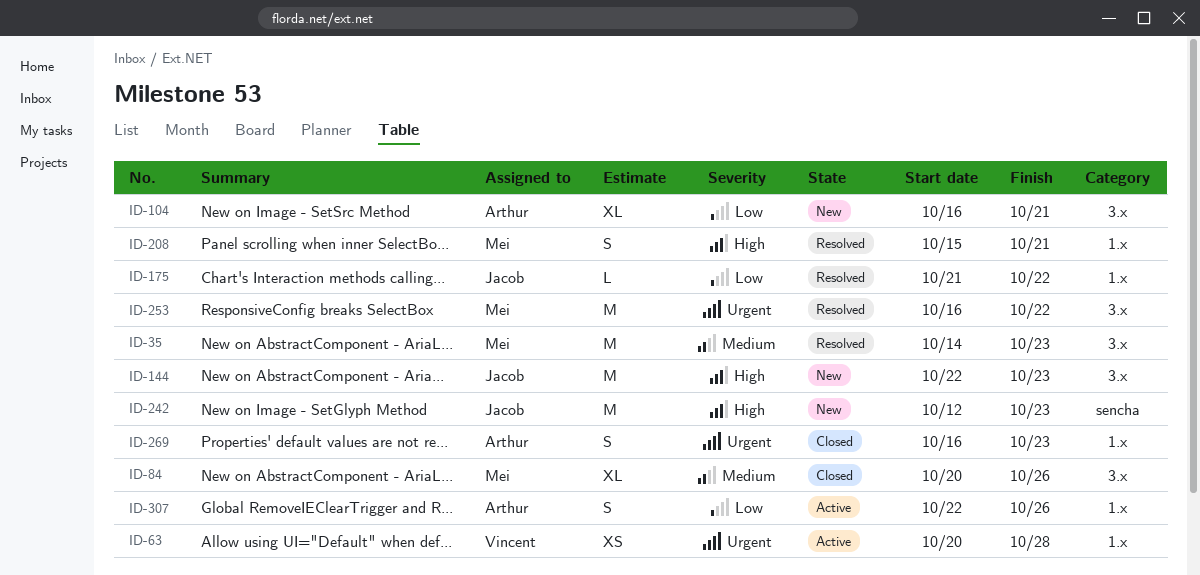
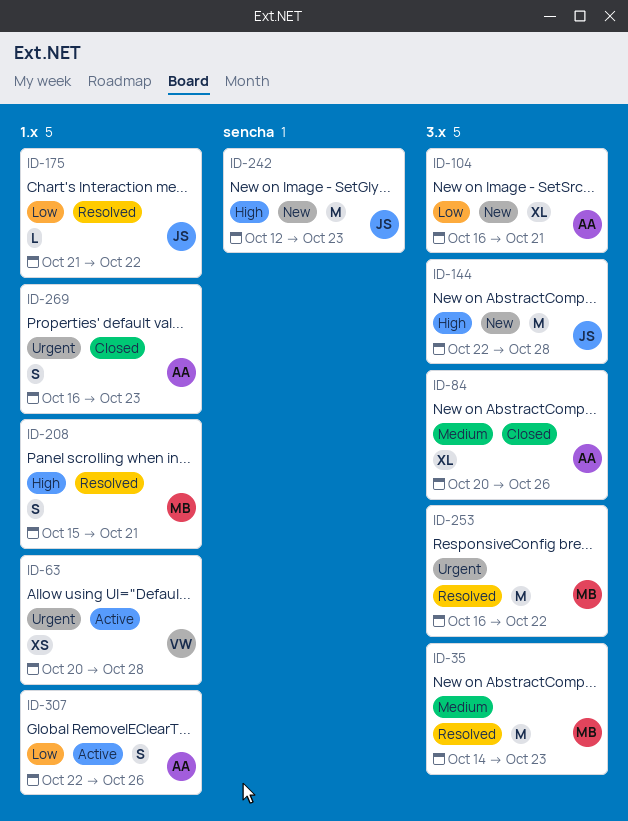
ID-84, owner: Mei -> Arthur
ID-144, due: Oct 23 -> Oct 28

